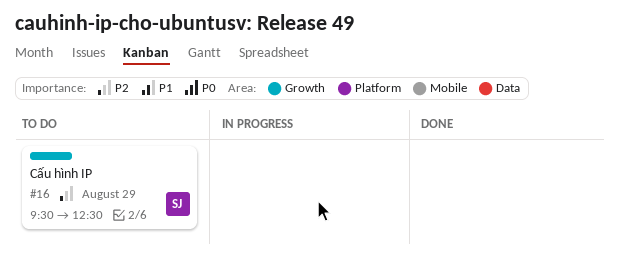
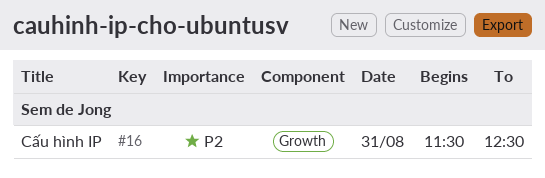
#16, day: Aug 29 -> Aug 31
#16, begins: 09:30 -> 11:30

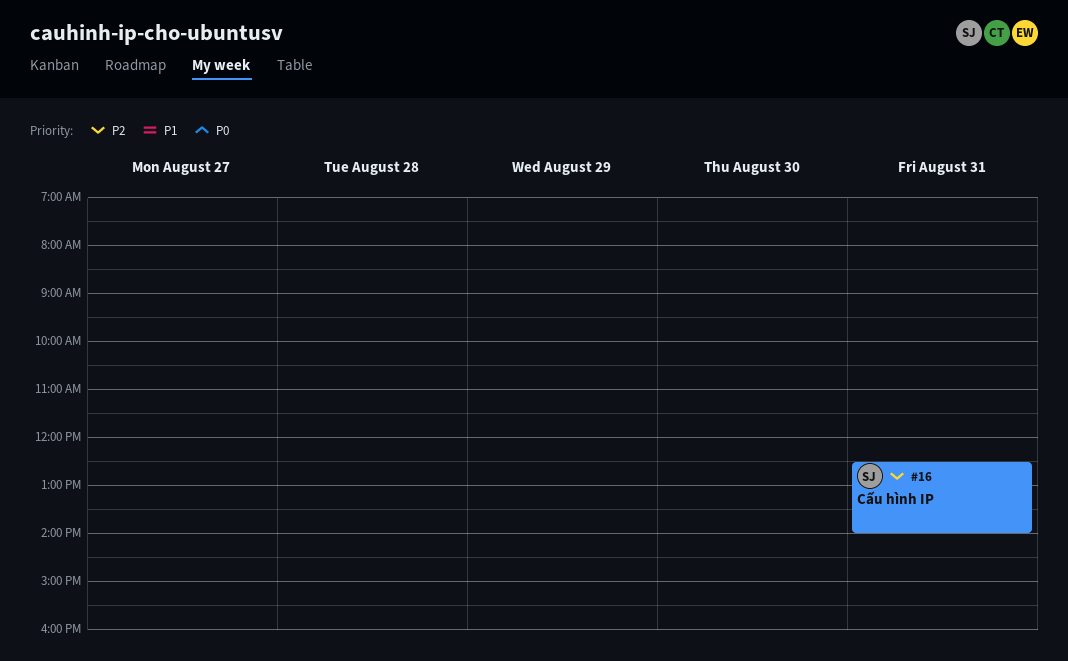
#16, begins: 11:30 -> 12:30
#16, ends: 12:30 -> 14:00

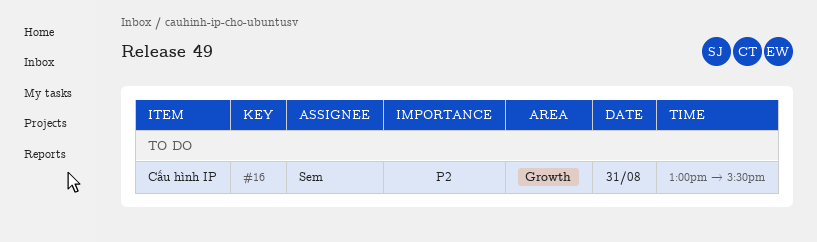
#16, begins: 12:30 -> 13:00
#16, ends: 14:00 -> 15:30

